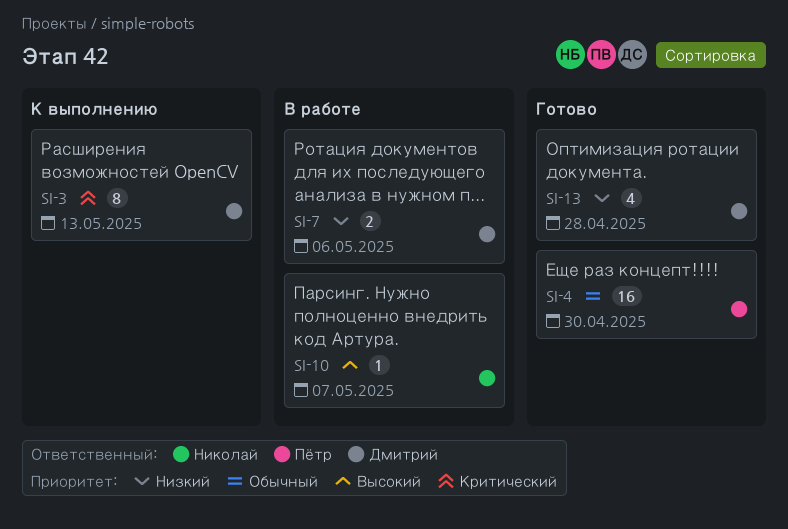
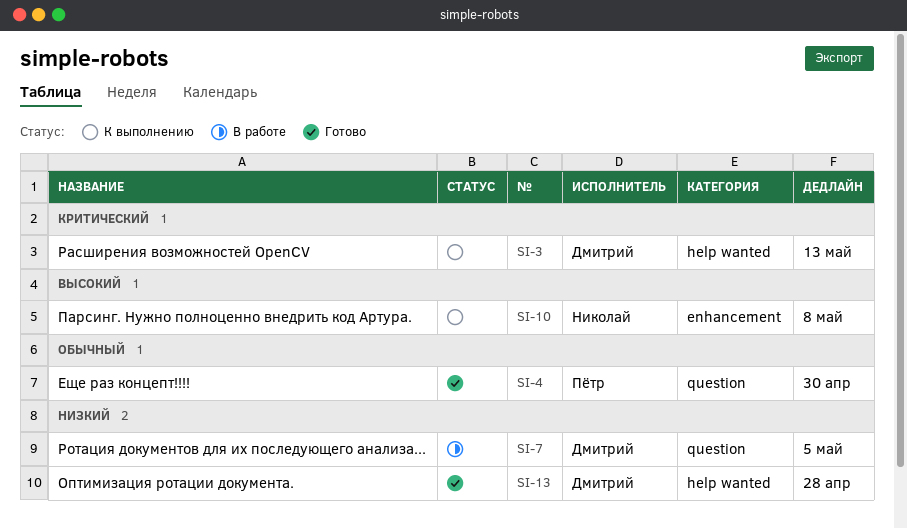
SI-7, due: May 6 -> May 5
SI-10, status: В работе -> К выполнению
SI-10, due: May 7 -> May 8

